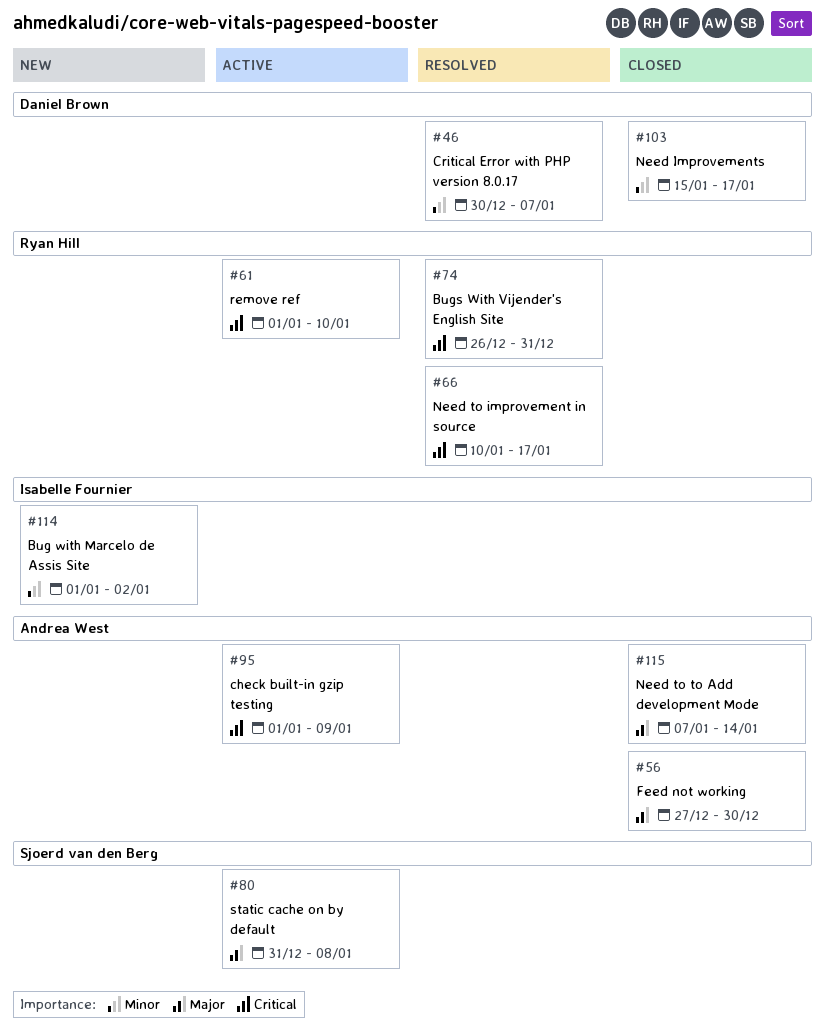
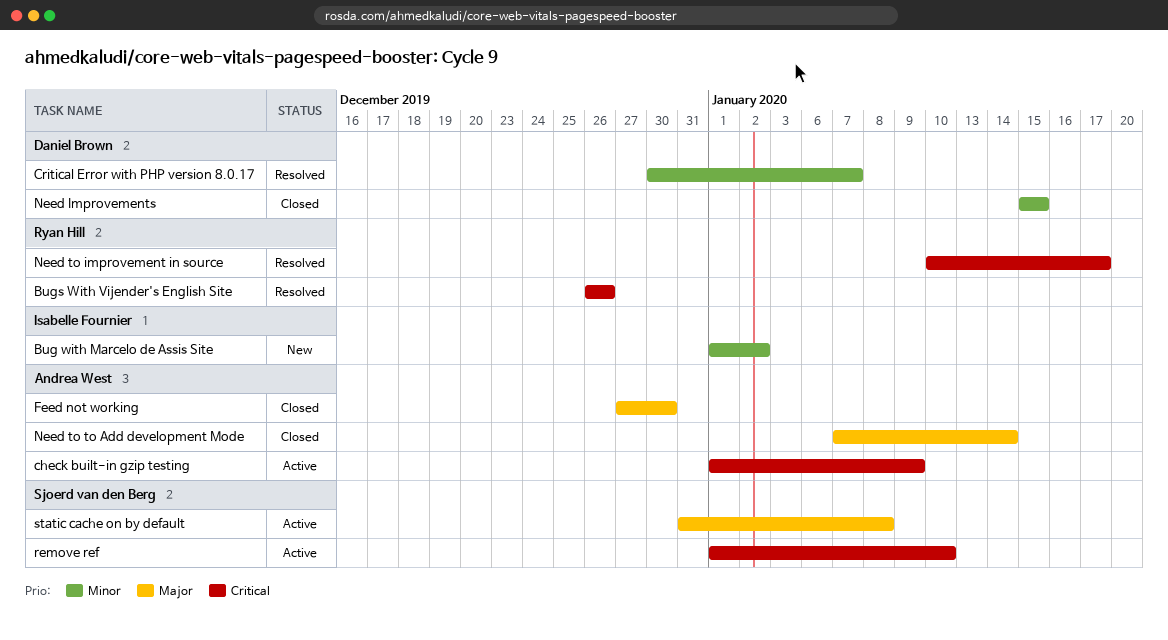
Bugs With Vijender's English Site, due: Dec 31 -> Dec 26
Need Improvements, due: Jan 17 -> Jan 15
remove ref, owner: Ryan Hill -> Sjoerd van den Berg

